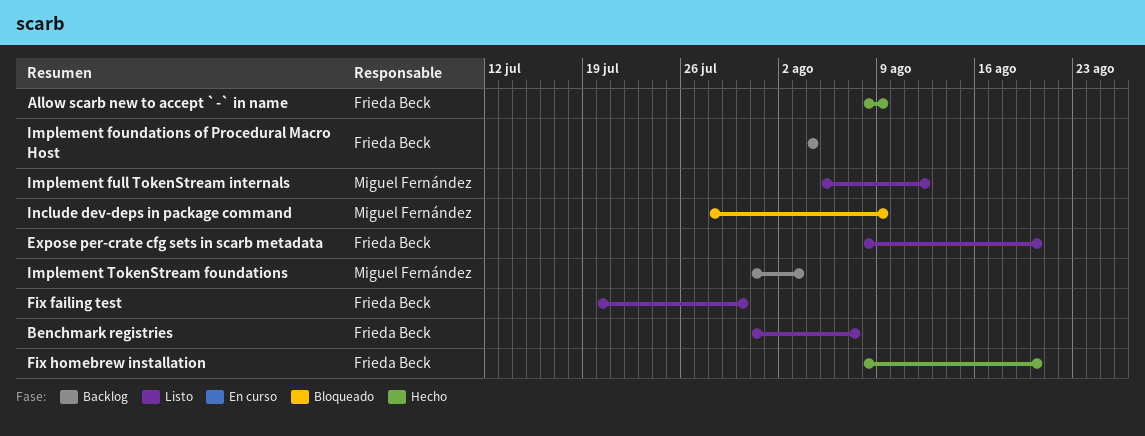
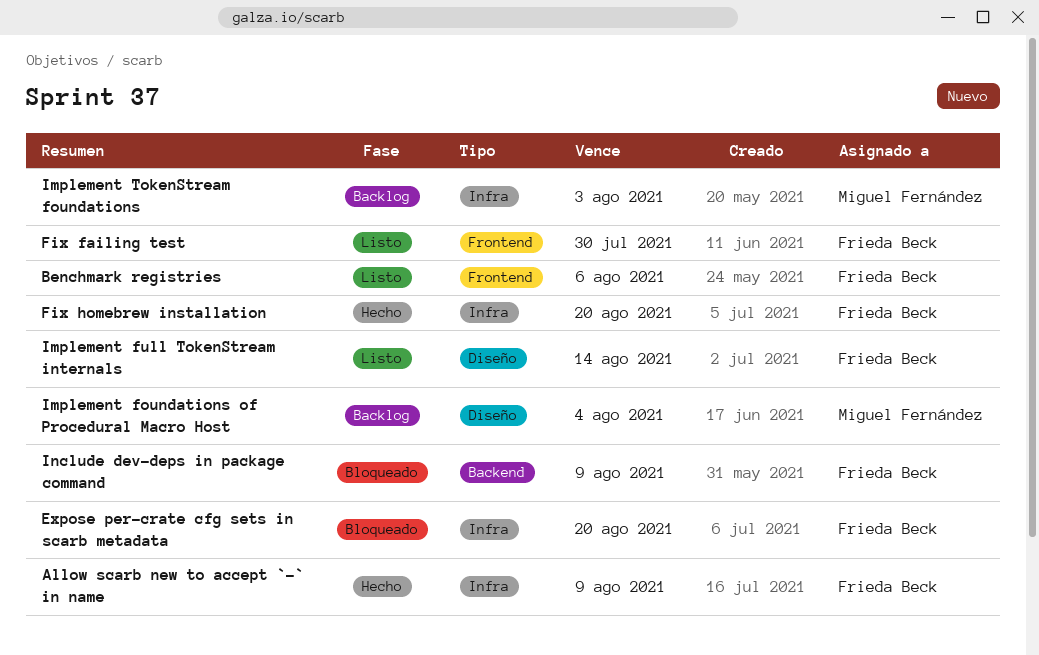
Benchmark registries, due: Aug 7 -> Aug 6
Expose per-crate cfg sets in scarb metadata, status: Listo -> Bloqueado
Implement foundations of Procedural Macro Host, owner: Frieda Beck -> Miguel Fernández
Implement full TokenStream internals, owner: Miguel Fernández -> Frieda Beck
Implement full TokenStream internals, due: Aug 12 -> Aug 14
Include dev-deps in package command, owner: Miguel Fernández -> Frieda Beck

